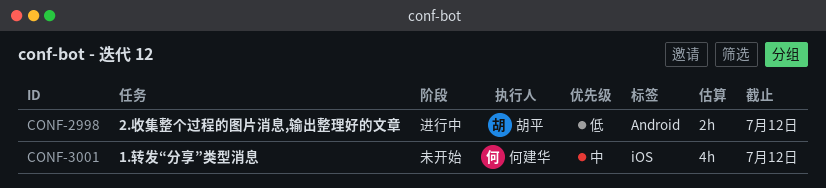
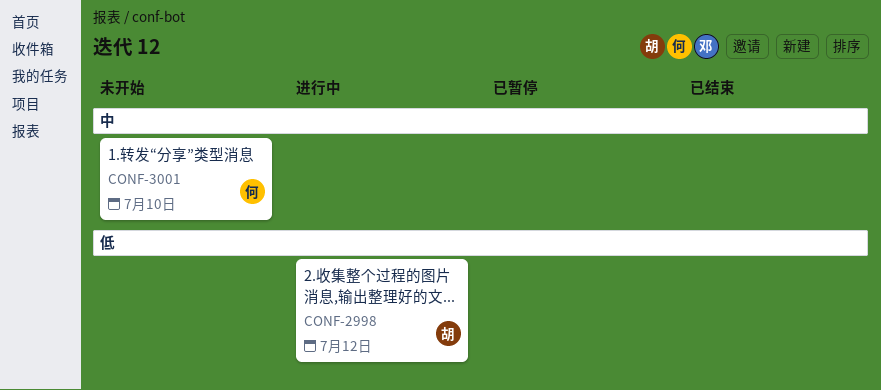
CONF-3001, due: Jul 12 -> Jul 10

